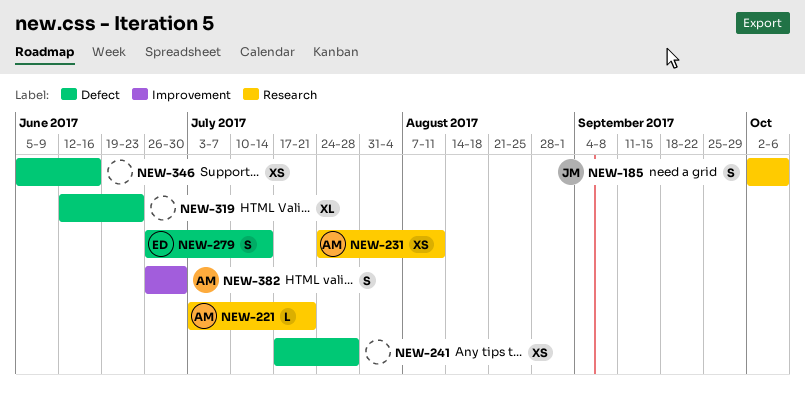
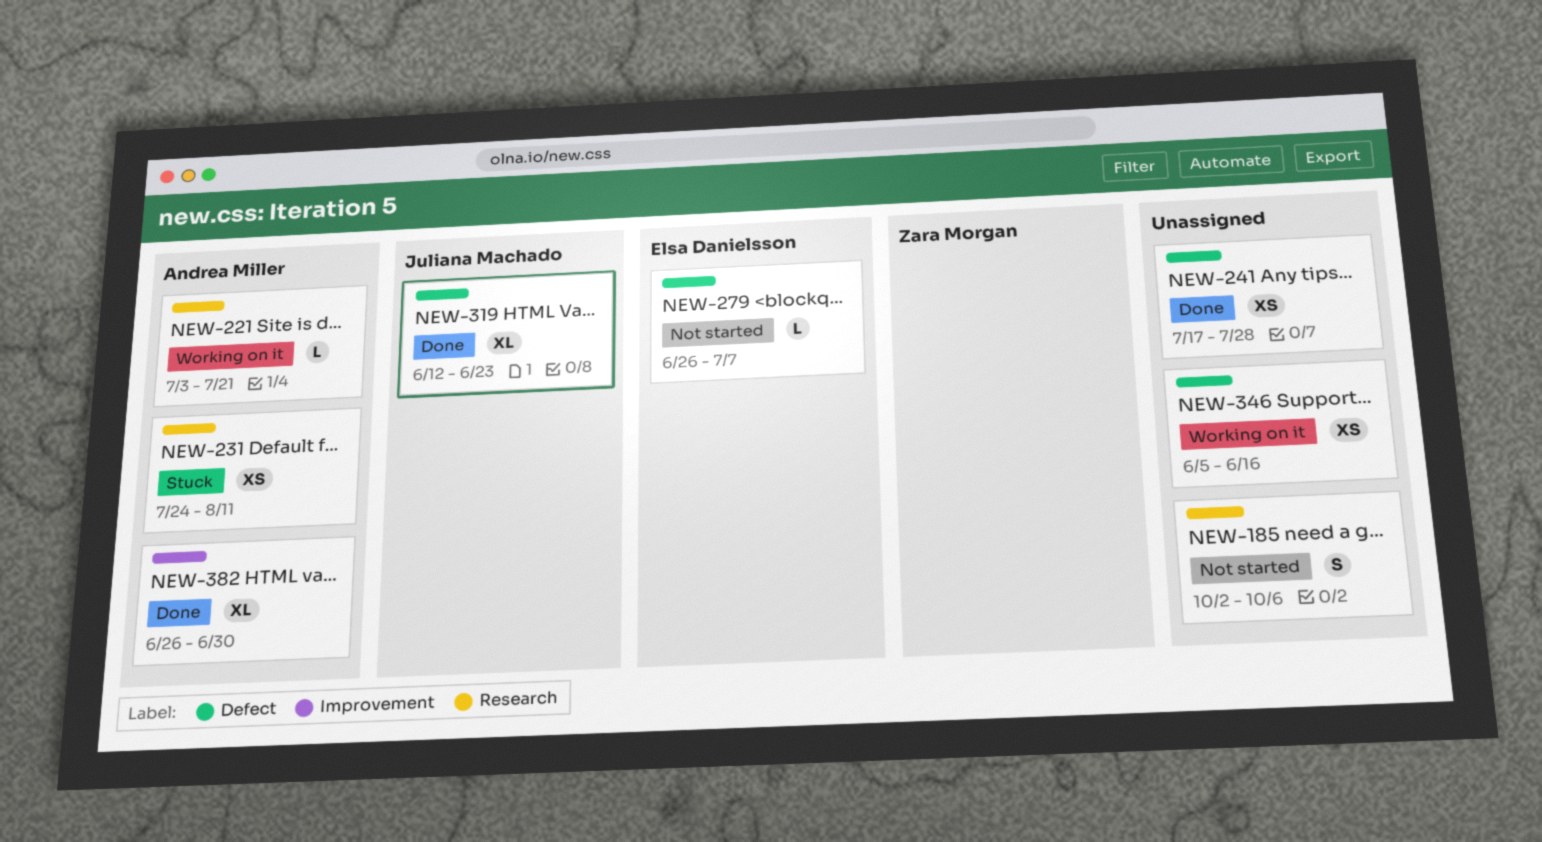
NEW-185, owner: Juliana Machado -> none
NEW-279, estimate: S -> L
NEW-279, due: Jul 14 -> Jul 7
NEW-319, owner: none -> Juliana Machado
NEW-382, estimate: S -> XL

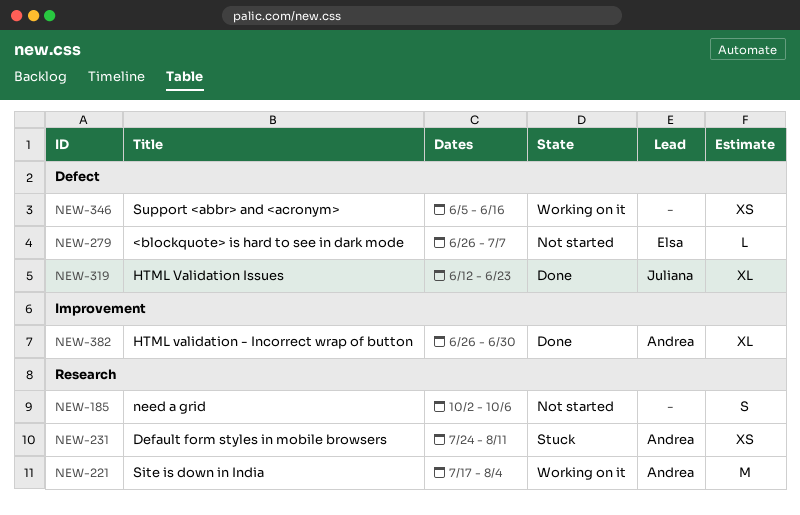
NEW-221, estimate: L -> M
NEW-221, start: Jul 3 -> Jul 17
NEW-221, due: Jul 21 -> Aug 4
NEW-241: present -> none

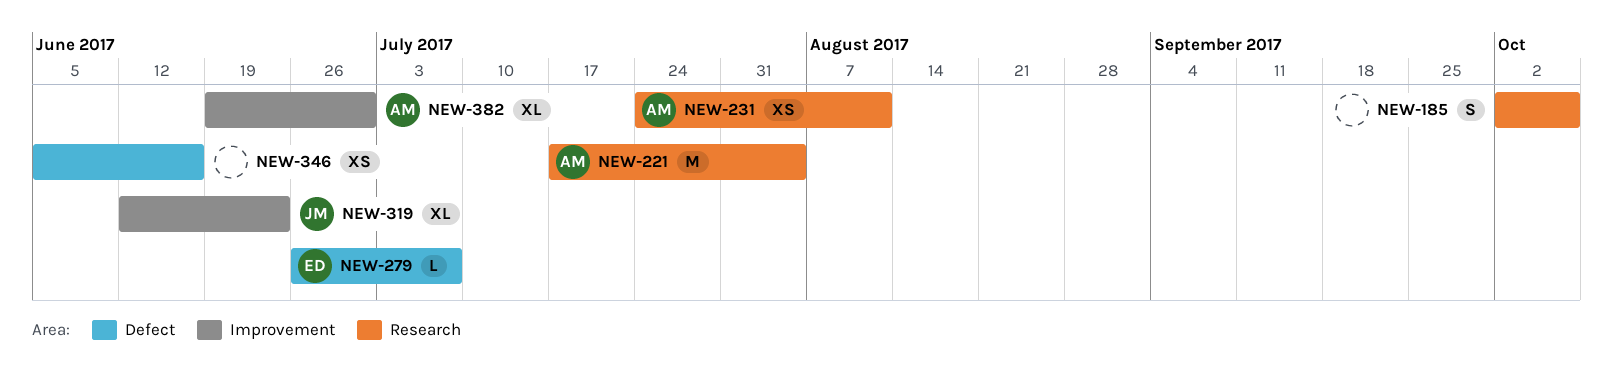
NEW-319, label: Defect -> Improvement
NEW-382, start: Jun 26 -> Jun 19

